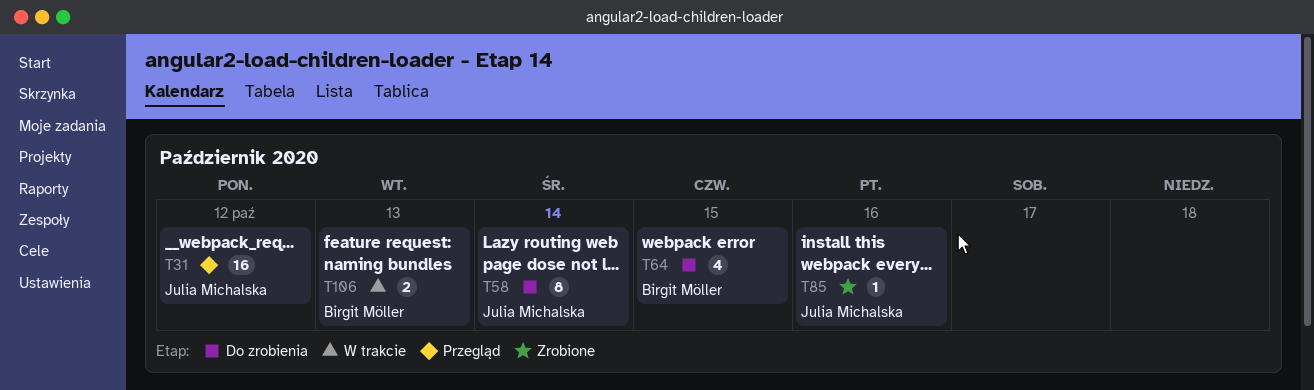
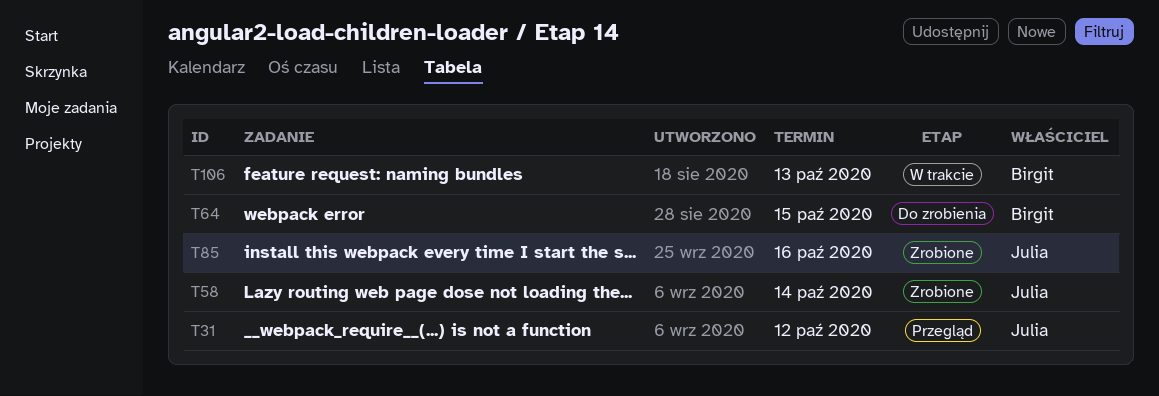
T58, status: Do zrobienia -> Zrobione

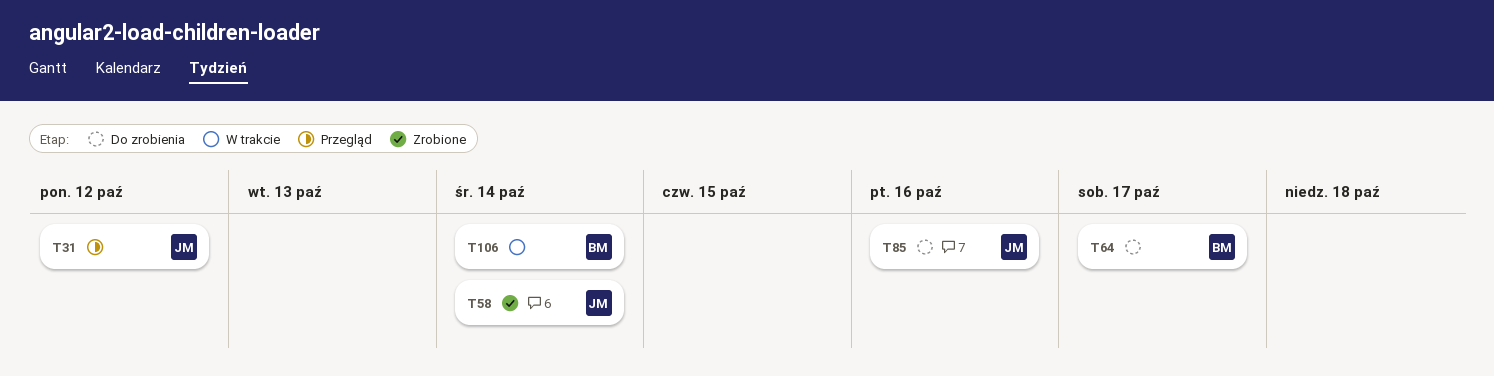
T64, due: Oct 15 -> Oct 17
T85, status: Zrobione -> Do zrobienia
T106, due: Oct 13 -> Oct 14

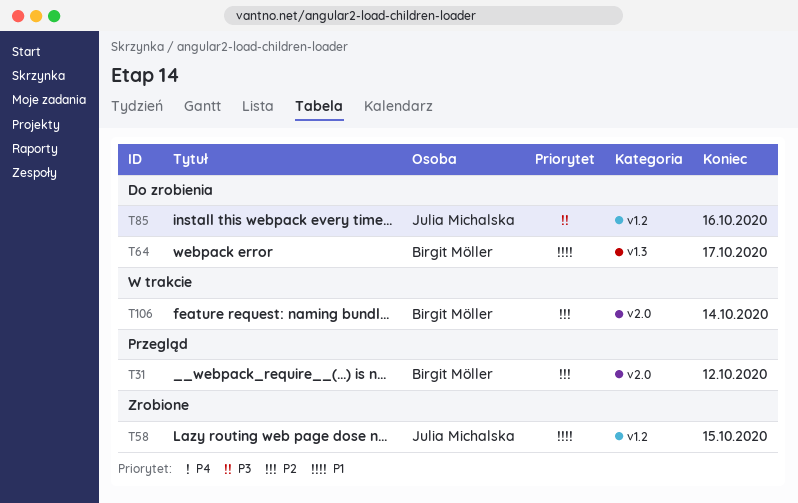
T31, owner: Julia Michalska -> Birgit Möller
T58, due: Oct 14 -> Oct 15

